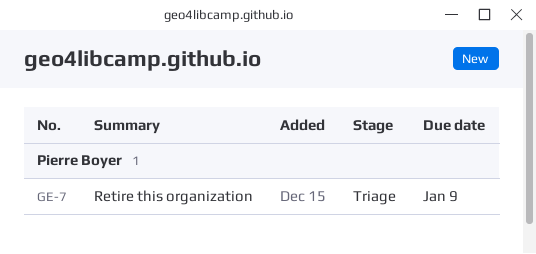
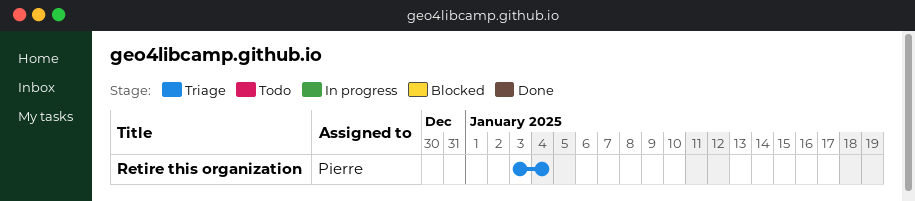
Retire this organization, due: Jan 9 -> Jan 4

